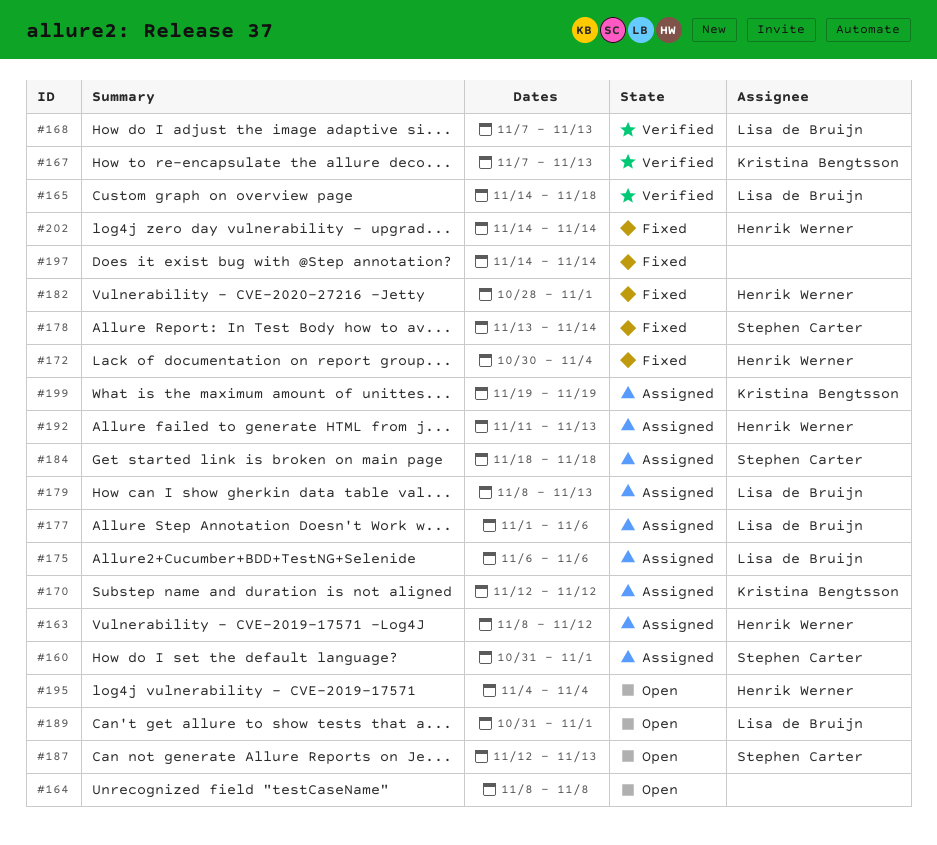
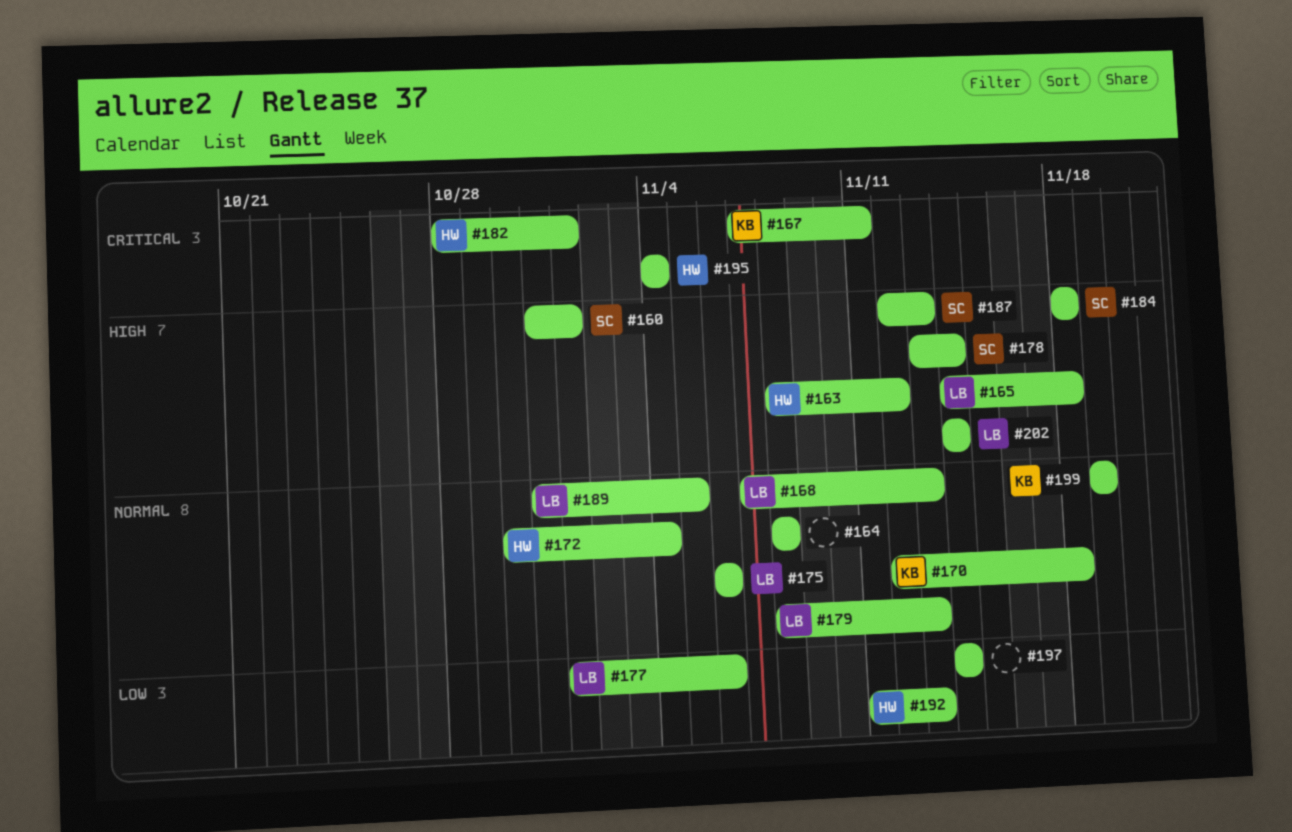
#167, due: Nov 13 -> Nov 11
#170, due: Nov 12 -> Nov 18
#189, due: Nov 1 -> Nov 5
#202, owner: Henrik Werner -> Lisa de Bruijn

